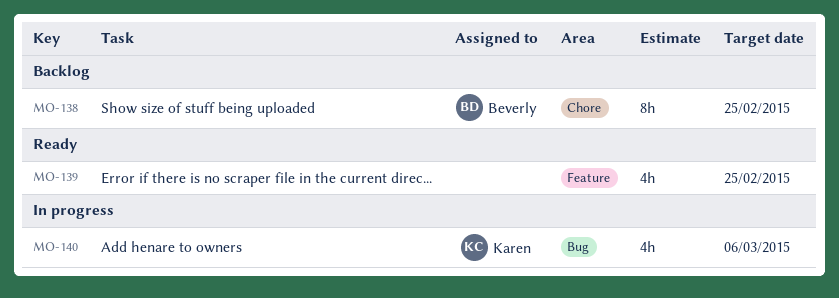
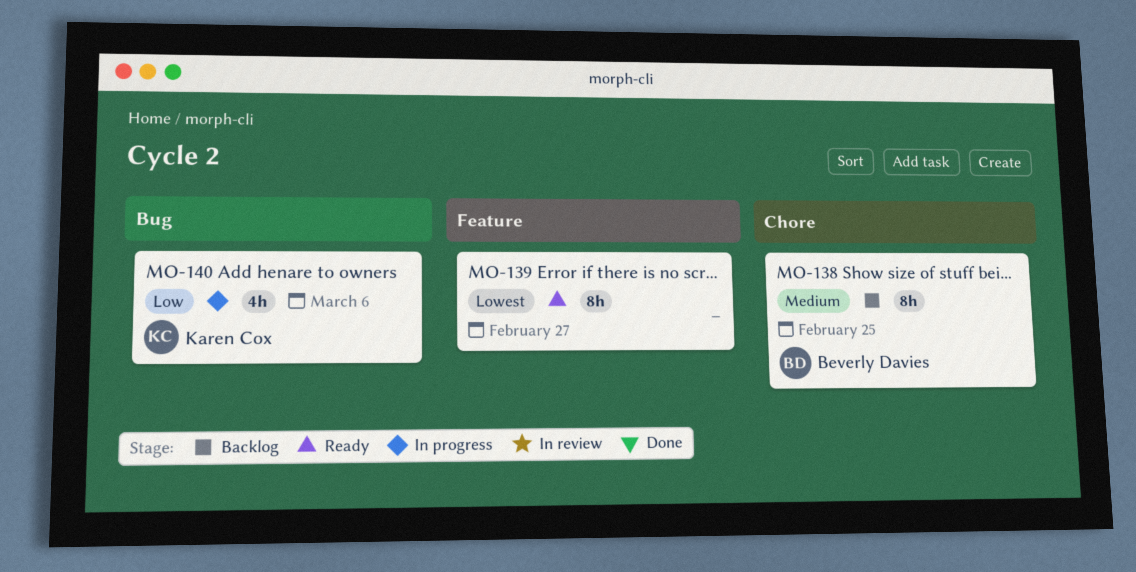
MO-139, estimate: 4h -> 8h
MO-139, due: Feb 25 -> Feb 27

